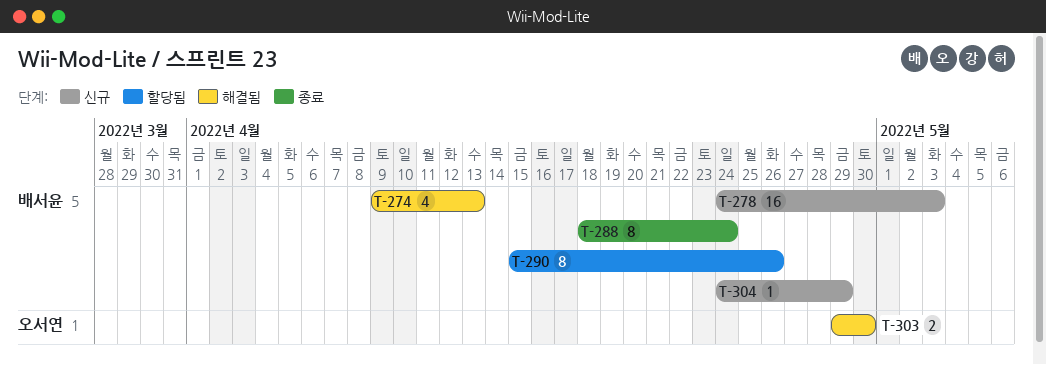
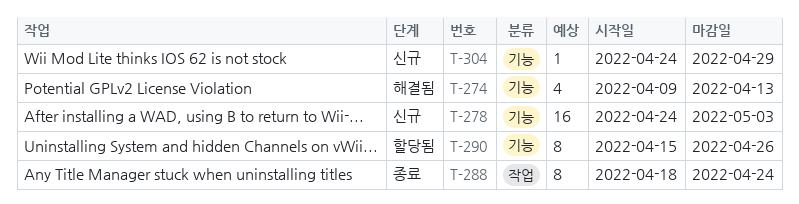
T-303: present -> none

